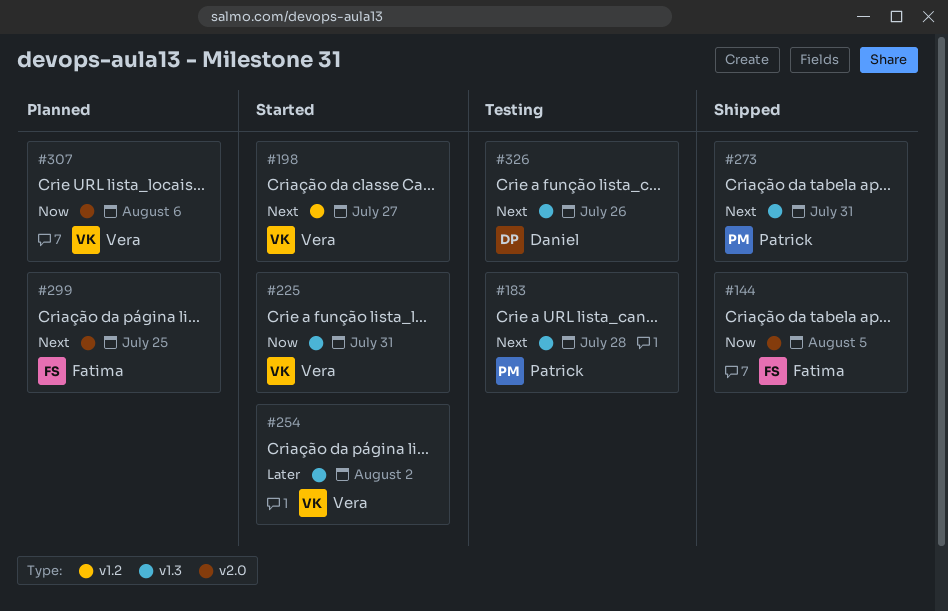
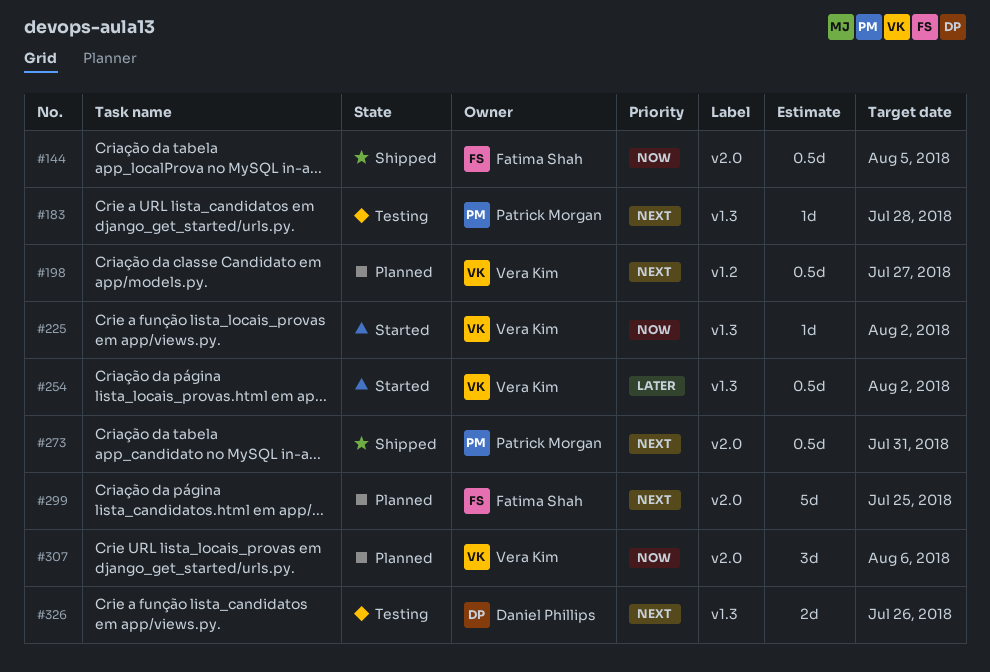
#198, status: Started -> Planned
#225, due: Jul 31 -> Aug 2
#273, label: v1.3 -> v2.0

